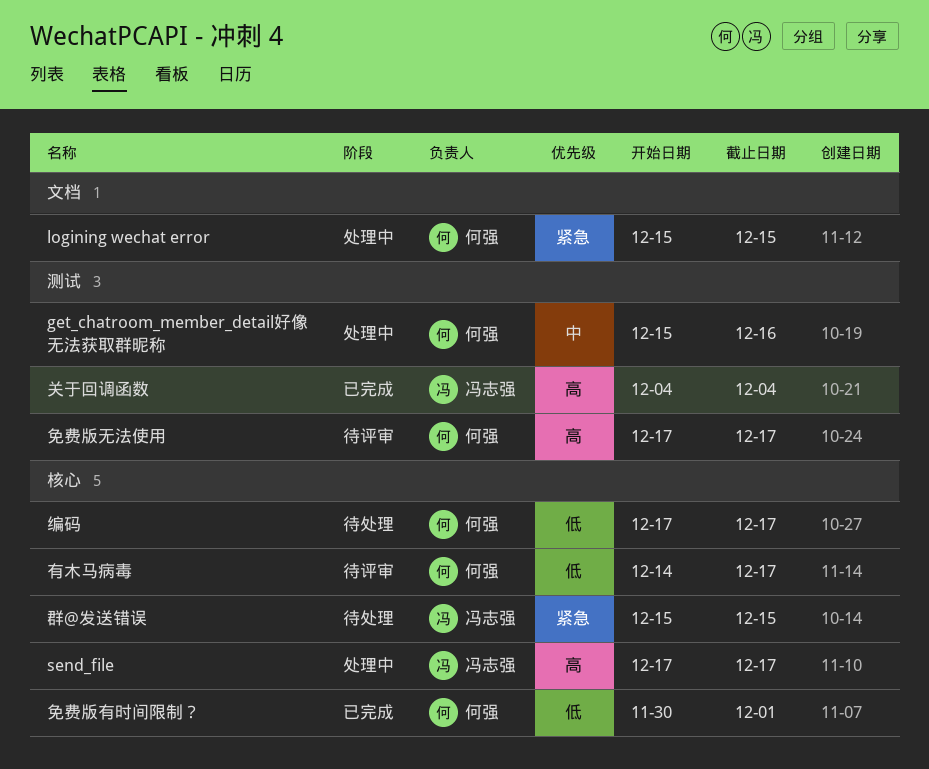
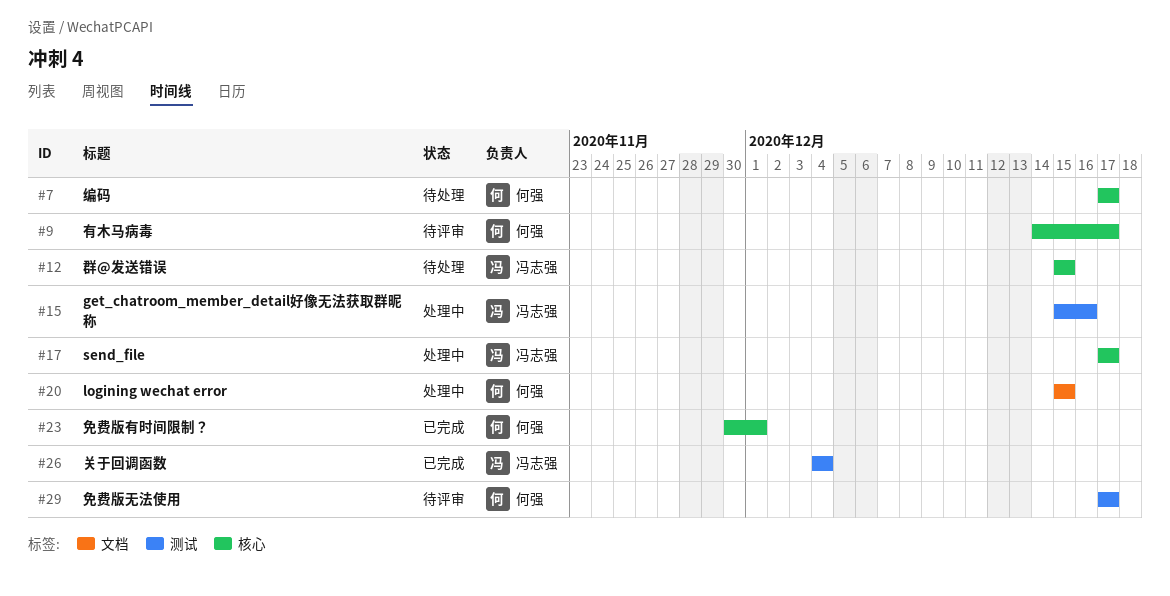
get_chatroom_member_detail好像无法获取群昵称, owner: 何强 -> 冯志强

